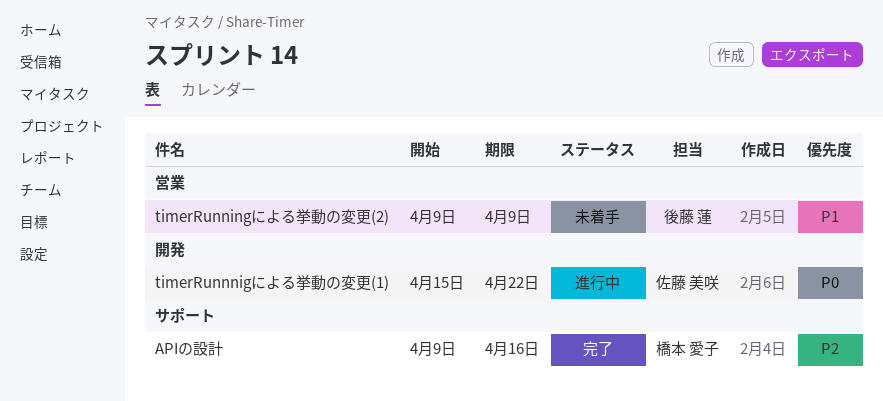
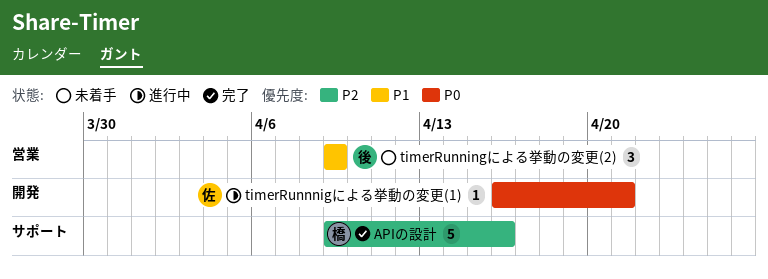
timerRunnnigによる挙動の変更(1), start: Apr 15 -> Apr 16
timerRunnnigによる挙動の変更(1), due: Apr 22 -> Apr 21

